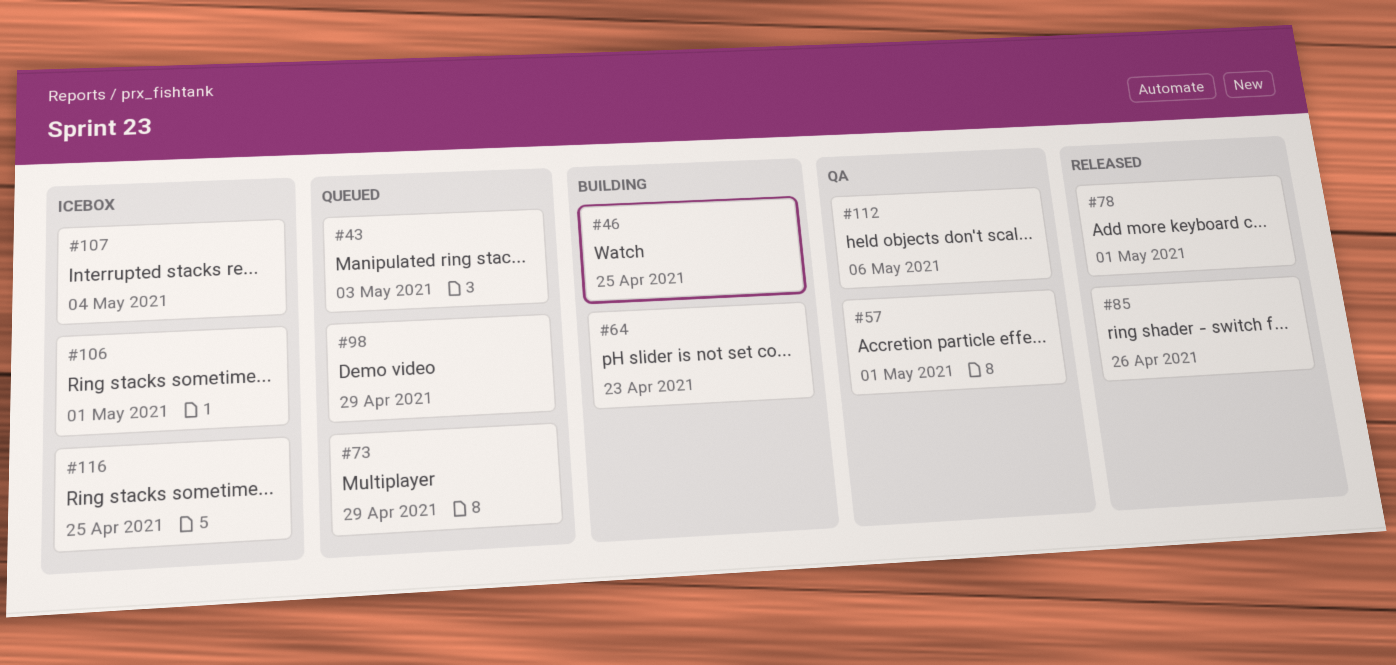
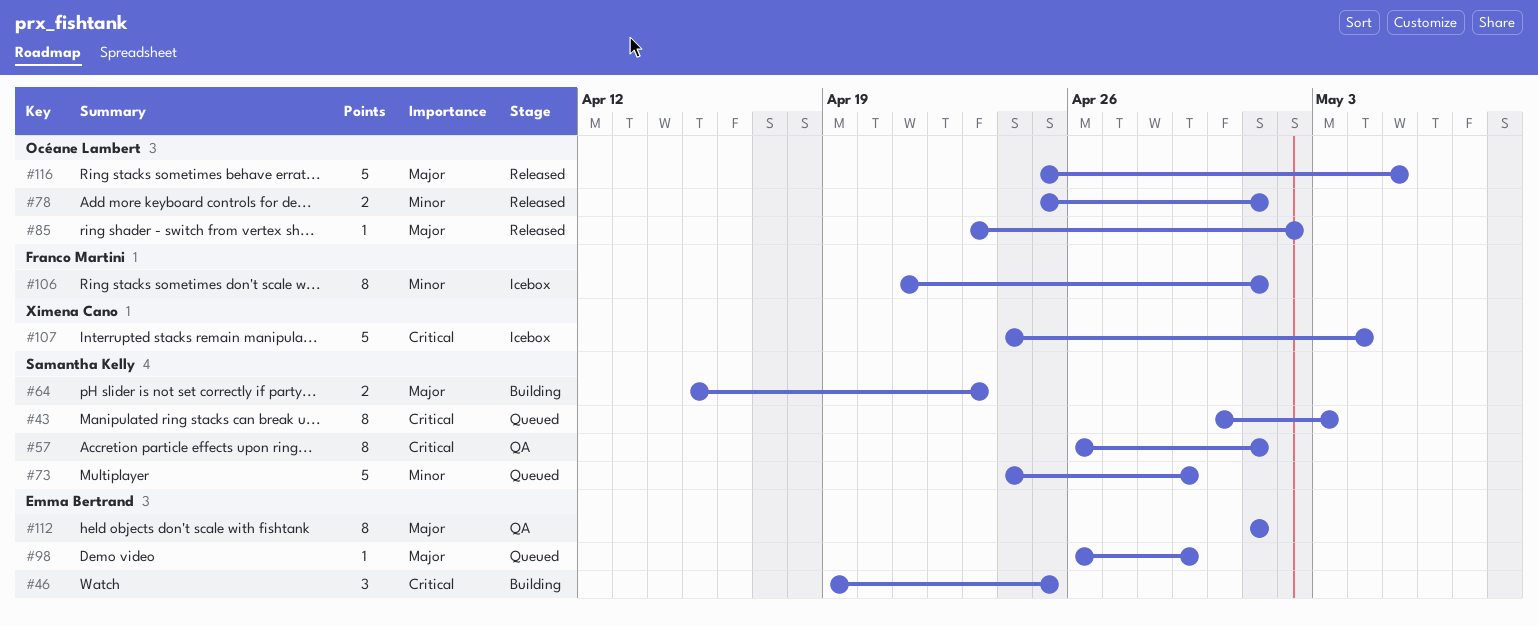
#85, due: Apr 26 -> May 2
#112, due: May 6 -> May 1
#116, status: Icebox -> Released
#116, due: Apr 25 -> May 5

